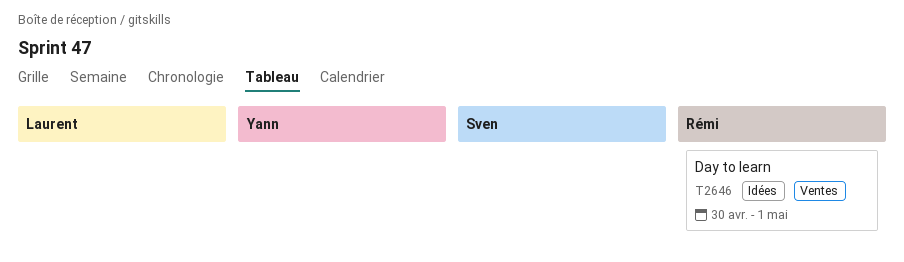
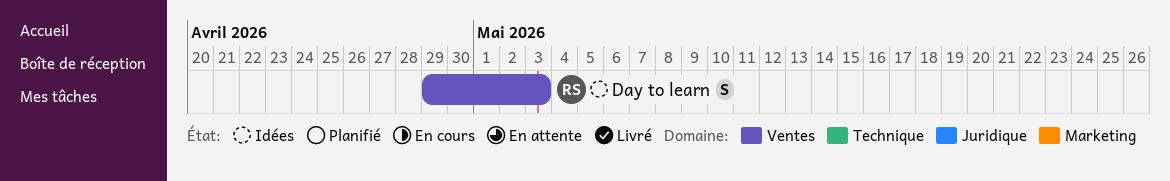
Day to learn, start: Apr 30 -> Apr 29
Day to learn, due: May 1 -> May 3

